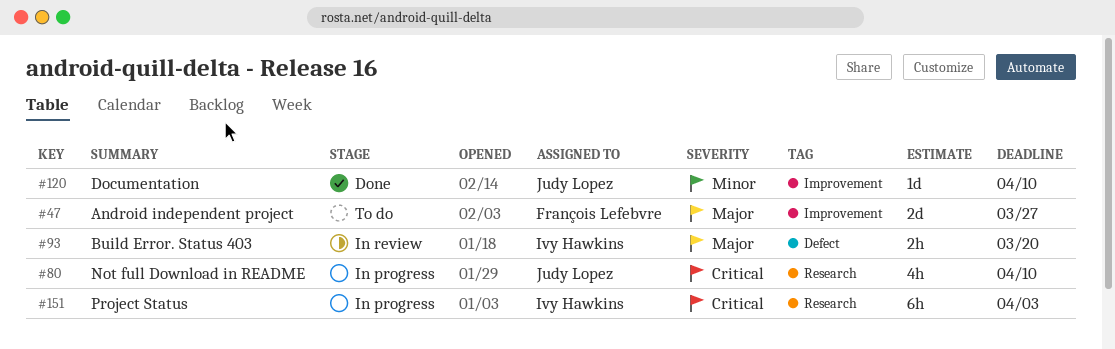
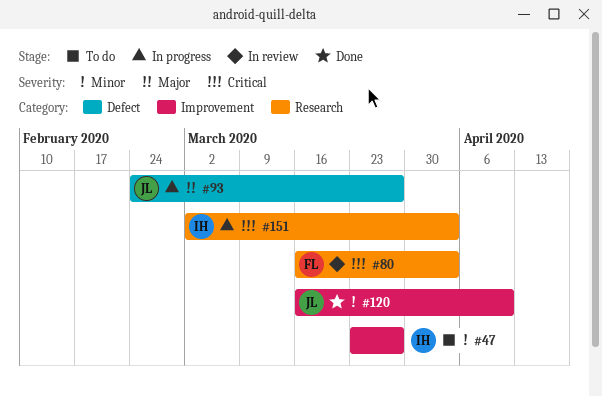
#47, owner: François Lefebvre -> Ivy Hawkins
#47, priority: Major -> Minor
#80, status: In progress -> In review
#80, owner: Judy Lopez -> François Lefebvre
#80, due: Apr 10 -> Apr 3
#93, status: In review -> In progress
#93, owner: Ivy Hawkins -> Judy Lopez
#93, due: Mar 20 -> Mar 27

